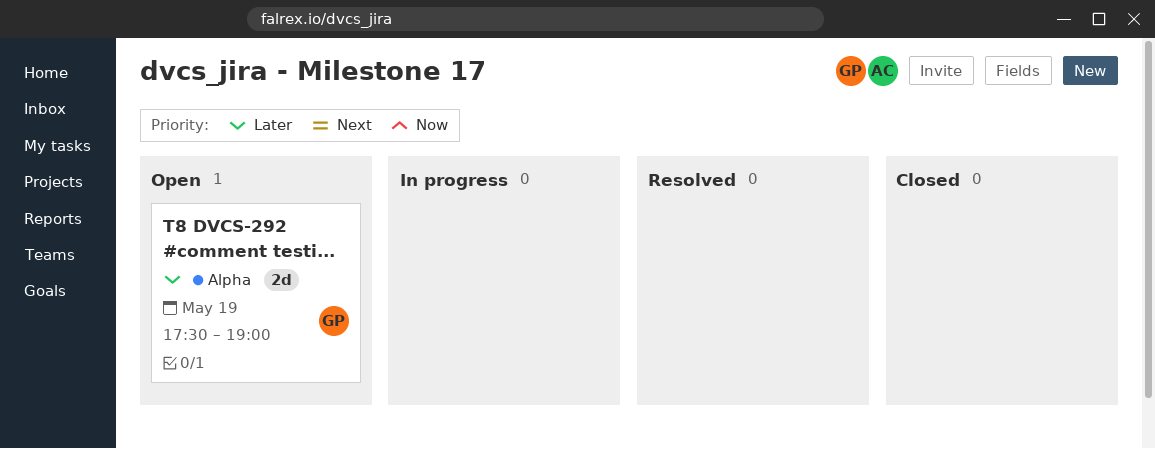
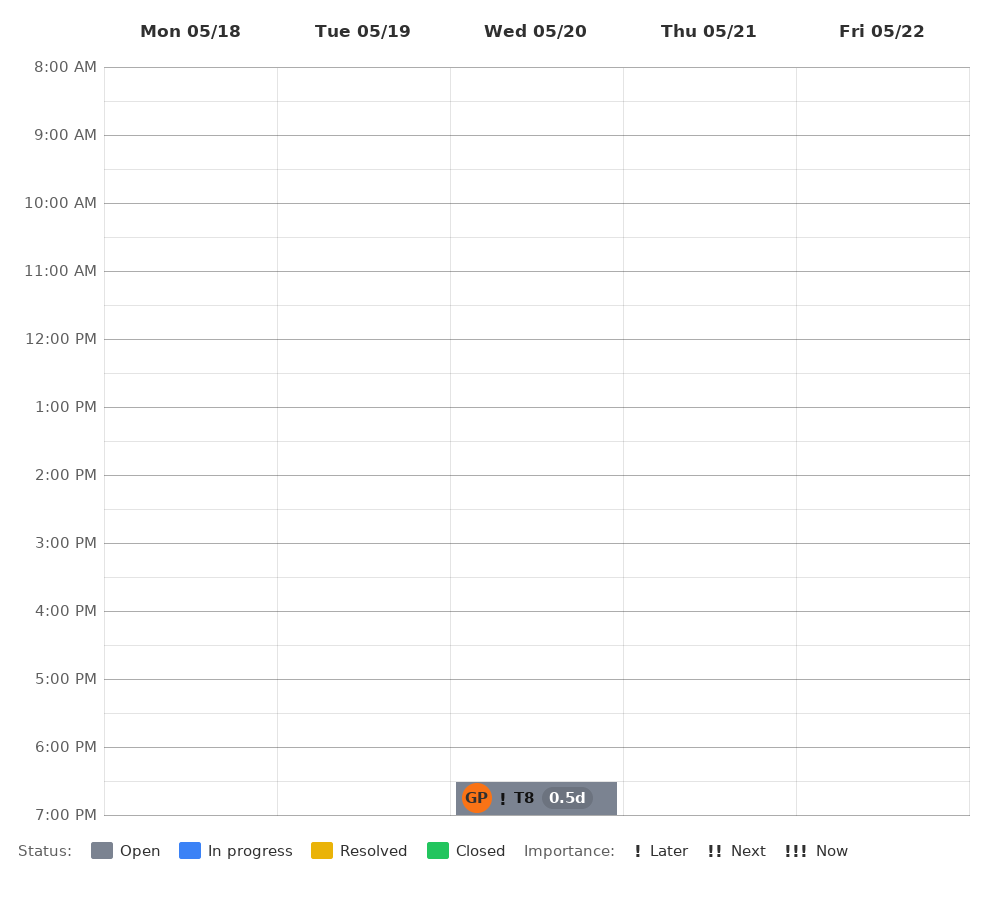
T8, estimate: 2d -> 0.5d
T8, day: May 19 -> May 20
T8, begins: 17:30 -> 18:30

